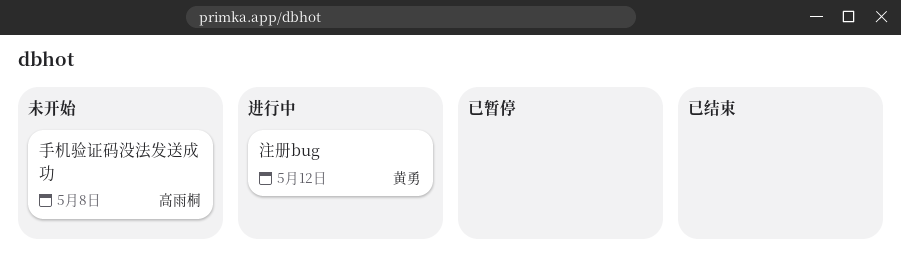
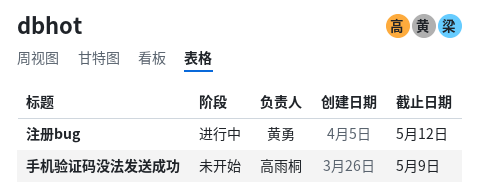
手机验证码没法发送成功, due: May 8 -> May 9

